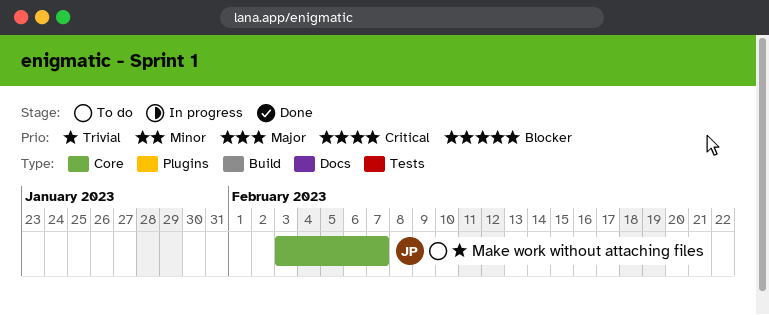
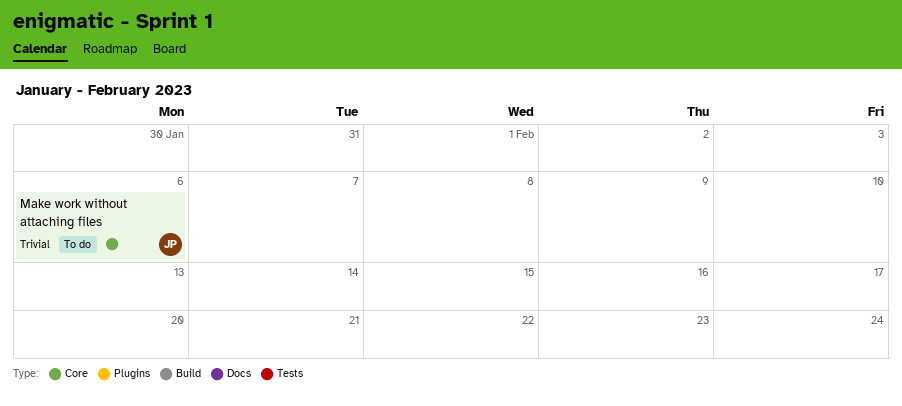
Make work without attaching files, due: Feb 7 -> Feb 6

